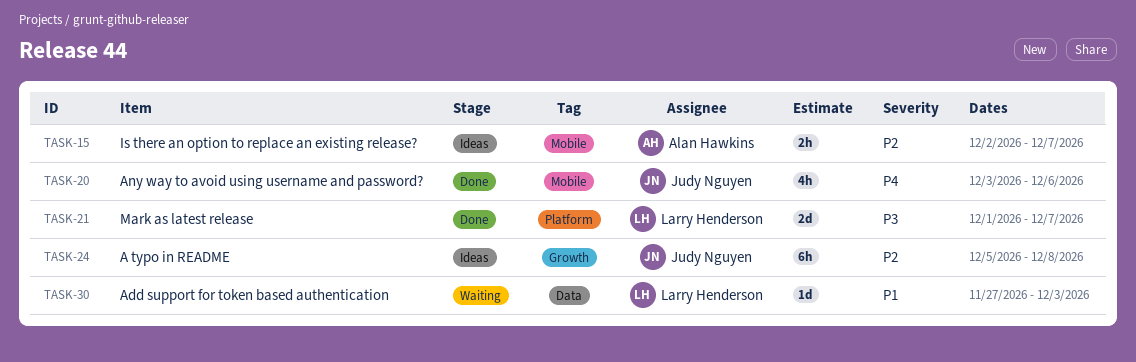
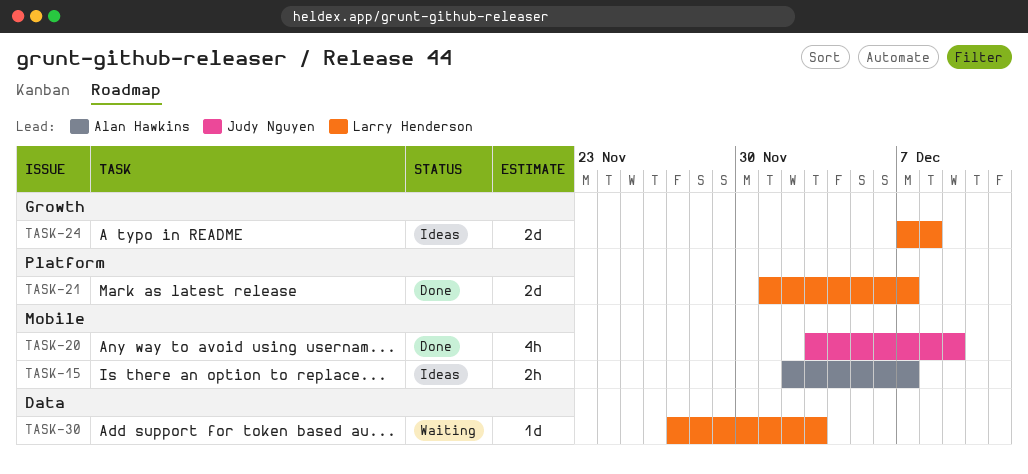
TASK-20, due: Dec 6 -> Dec 9
TASK-24, owner: Judy Nguyen -> Larry Henderson
TASK-24, estimate: 6h -> 2d
TASK-24, start: Dec 5 -> Dec 7

